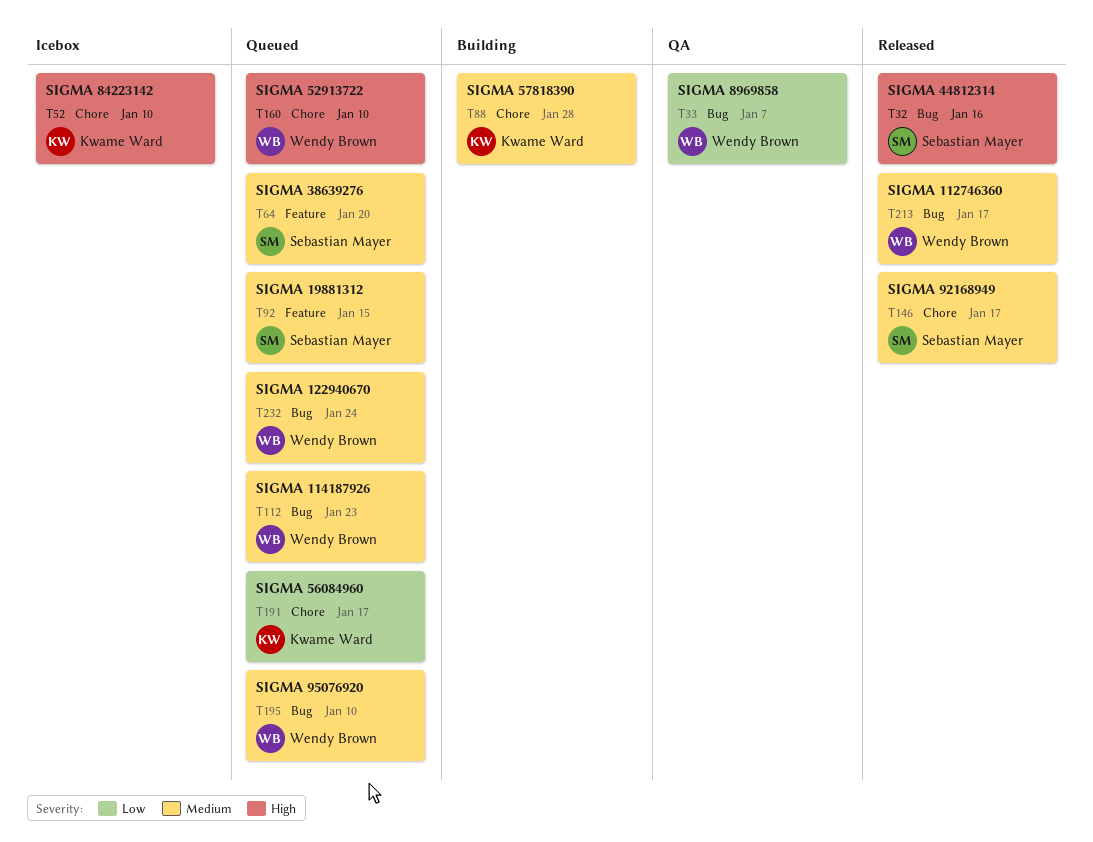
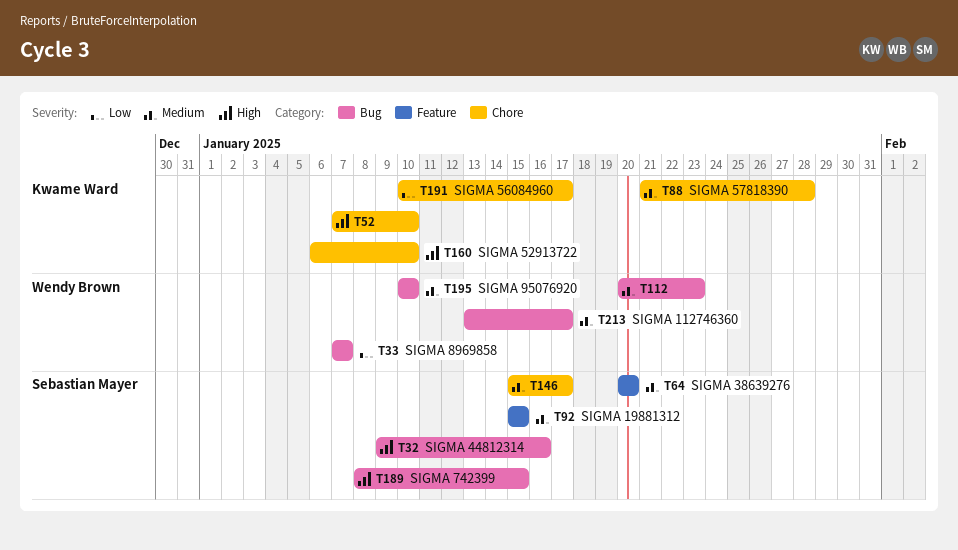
T160, owner: Wendy Brown -> Kwame Ward
T189: none -> present
T232: present -> none

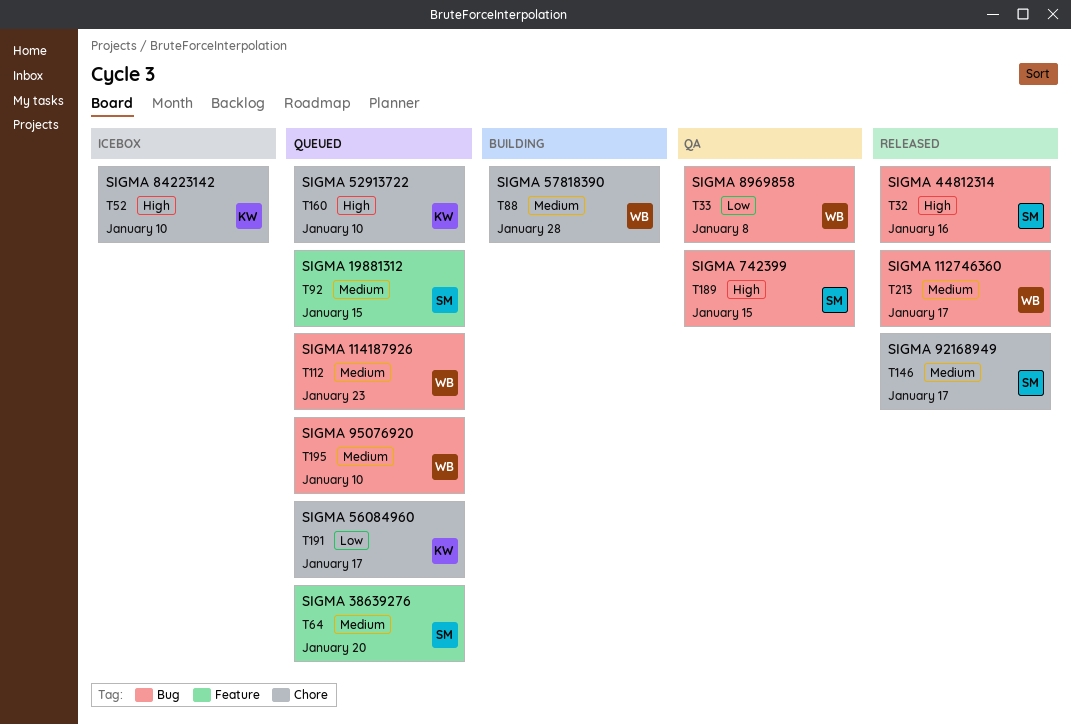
T33, due: Jan 7 -> Jan 8
T88, owner: Kwame Ward -> Wendy Brown

